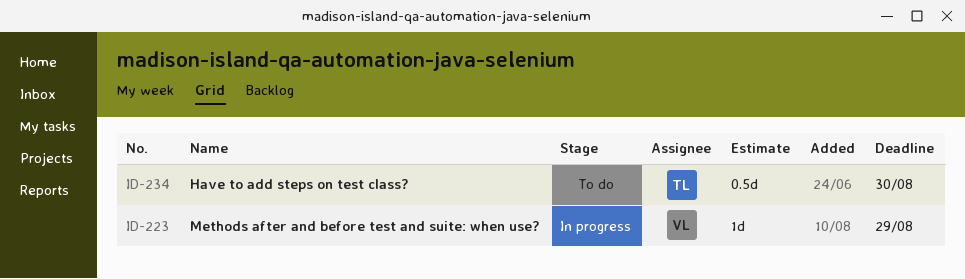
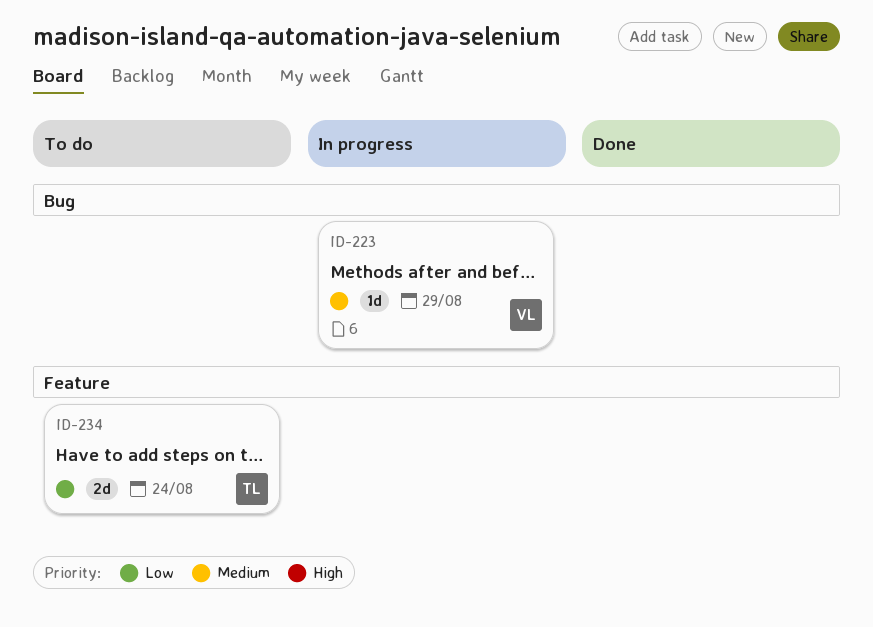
ID-234, estimate: 0.5d -> 2d
ID-234, due: Aug 30 -> Aug 24

